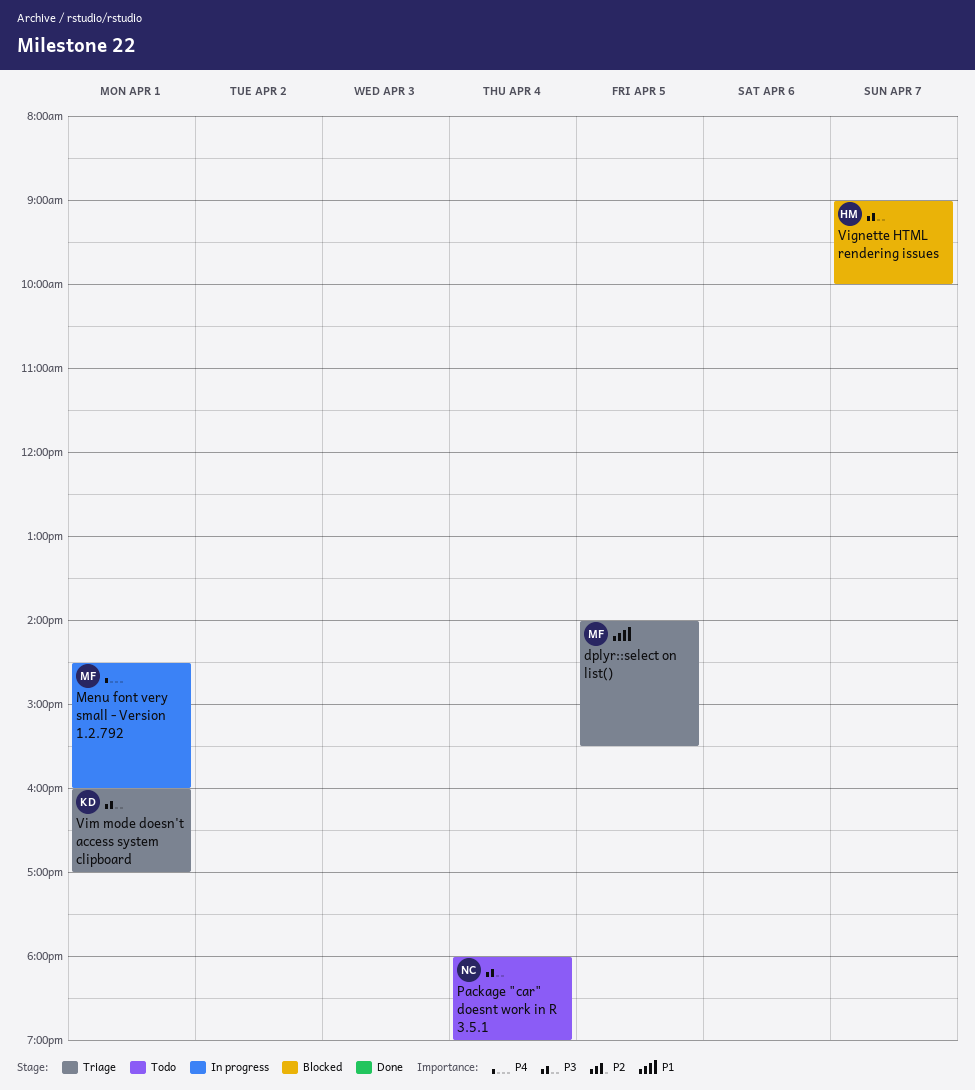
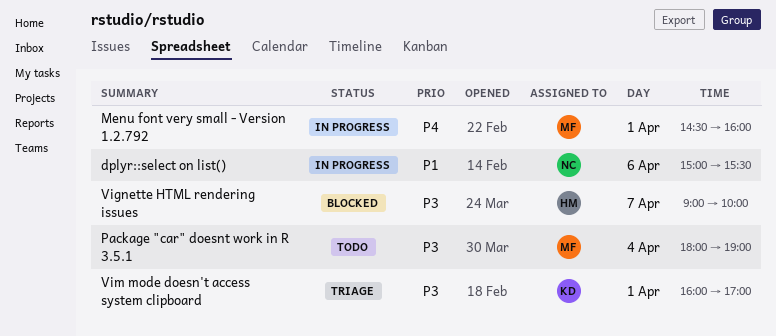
dplyr::select on list(), status: Triage -> In progress
dplyr::select on list(), owner: MF -> NC
dplyr::select on list(), day: Apr 5 -> Apr 6
dplyr::select on list(), begins: 14:00 -> 15:00
Package "car" doesnt work in R 3.5.1, owner: NC -> MF

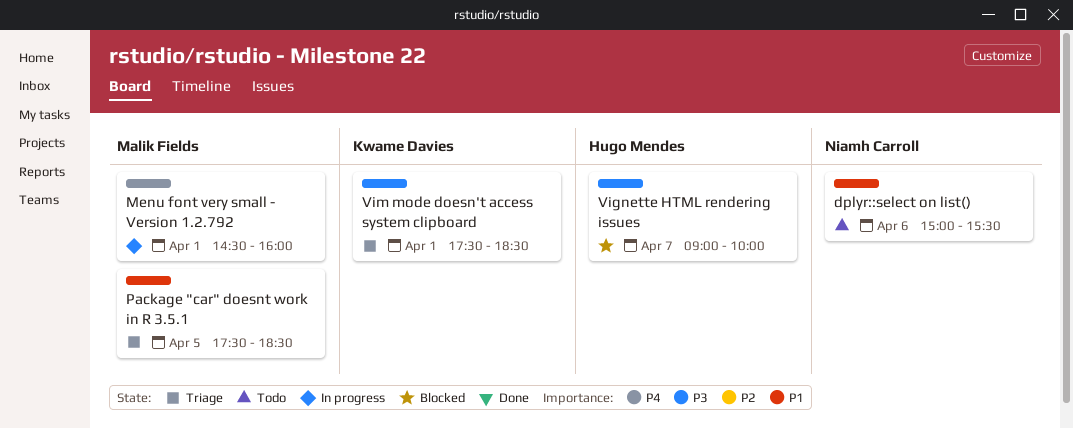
dplyr::select on list(), status: In progress -> Todo
Package "car" doesnt work in R 3.5.1, status: Todo -> Triage
Package "car" doesnt work in R 3.5.1, priority: P3 -> P1
Package "car" doesnt work in R 3.5.1, day: Apr 4 -> Apr 5
Package "car" doesnt work in R 3.5.1, begins: 18:00 -> 17:30
Package "car" doesnt work in R 3.5.1, ends: 19:00 -> 18:30
Vim mode doesn't access system clipboard, begins: 16:00 -> 17:30
Vim mode doesn't access system clipboard, ends: 17:00 -> 18:30

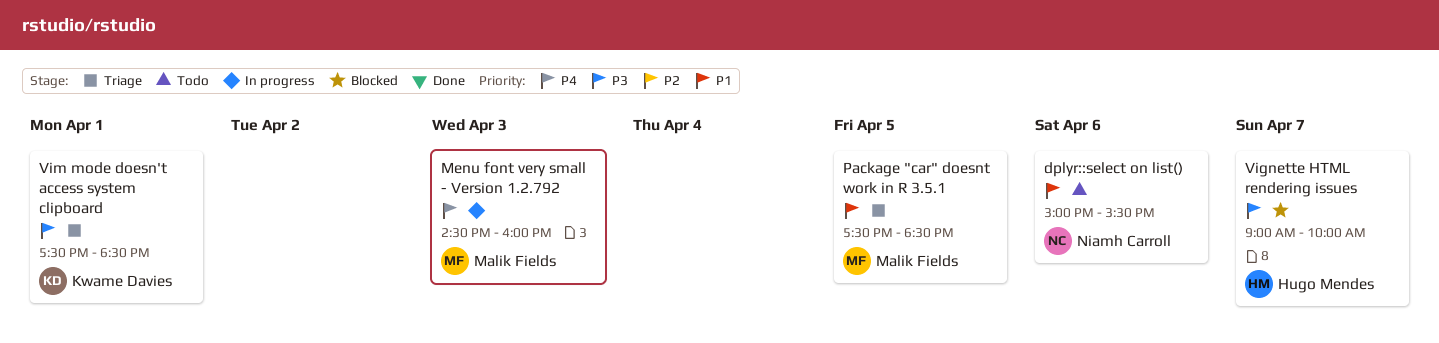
Menu font very small - Version 1.2.792, day: Apr 1 -> Apr 3

